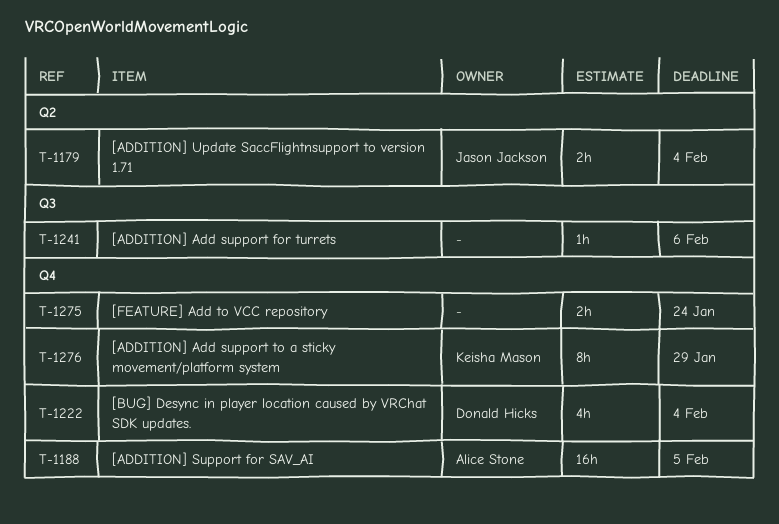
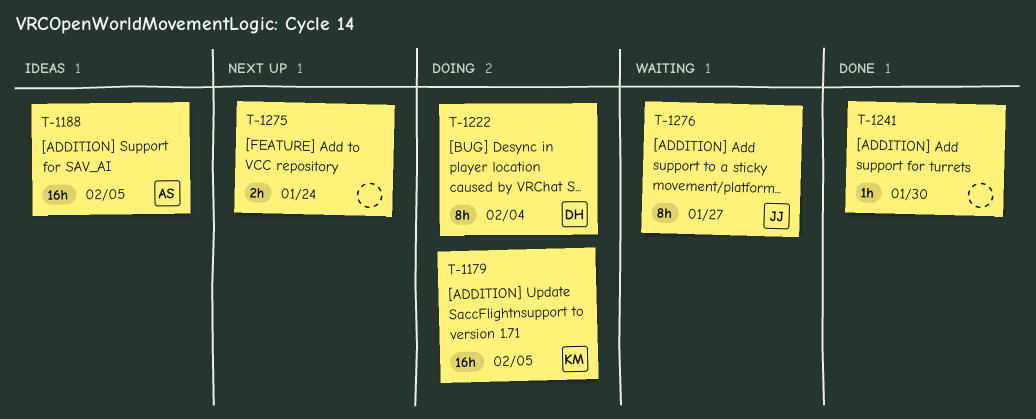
T-1179, owner: Jason Jackson -> Keisha Mason
T-1179, estimate: 2h -> 16h
T-1179, due: Feb 4 -> Feb 5
T-1222, estimate: 4h -> 8h
T-1241, due: Feb 6 -> Jan 30
T-1276, owner: Keisha Mason -> Jason Jackson
T-1276, due: Jan 29 -> Jan 27

